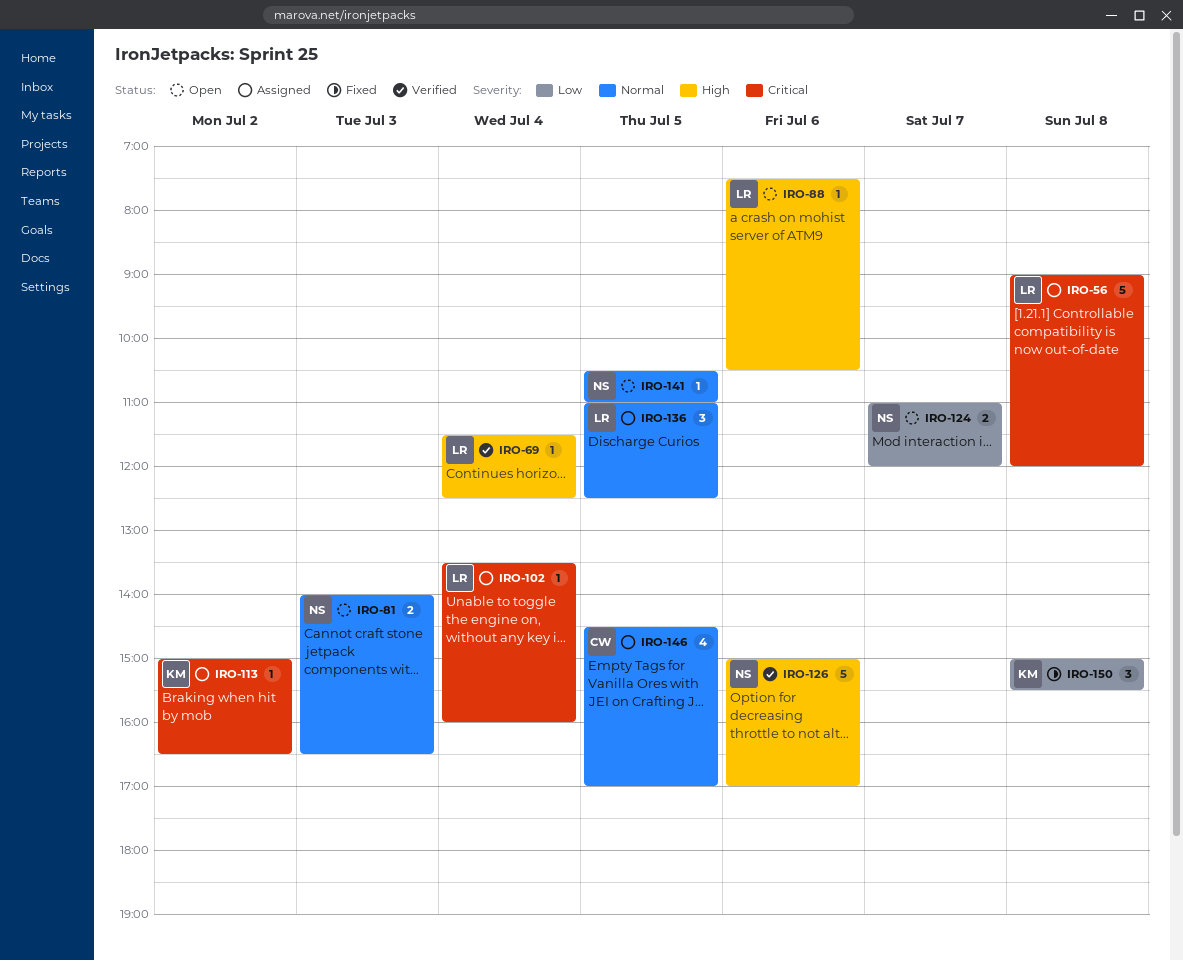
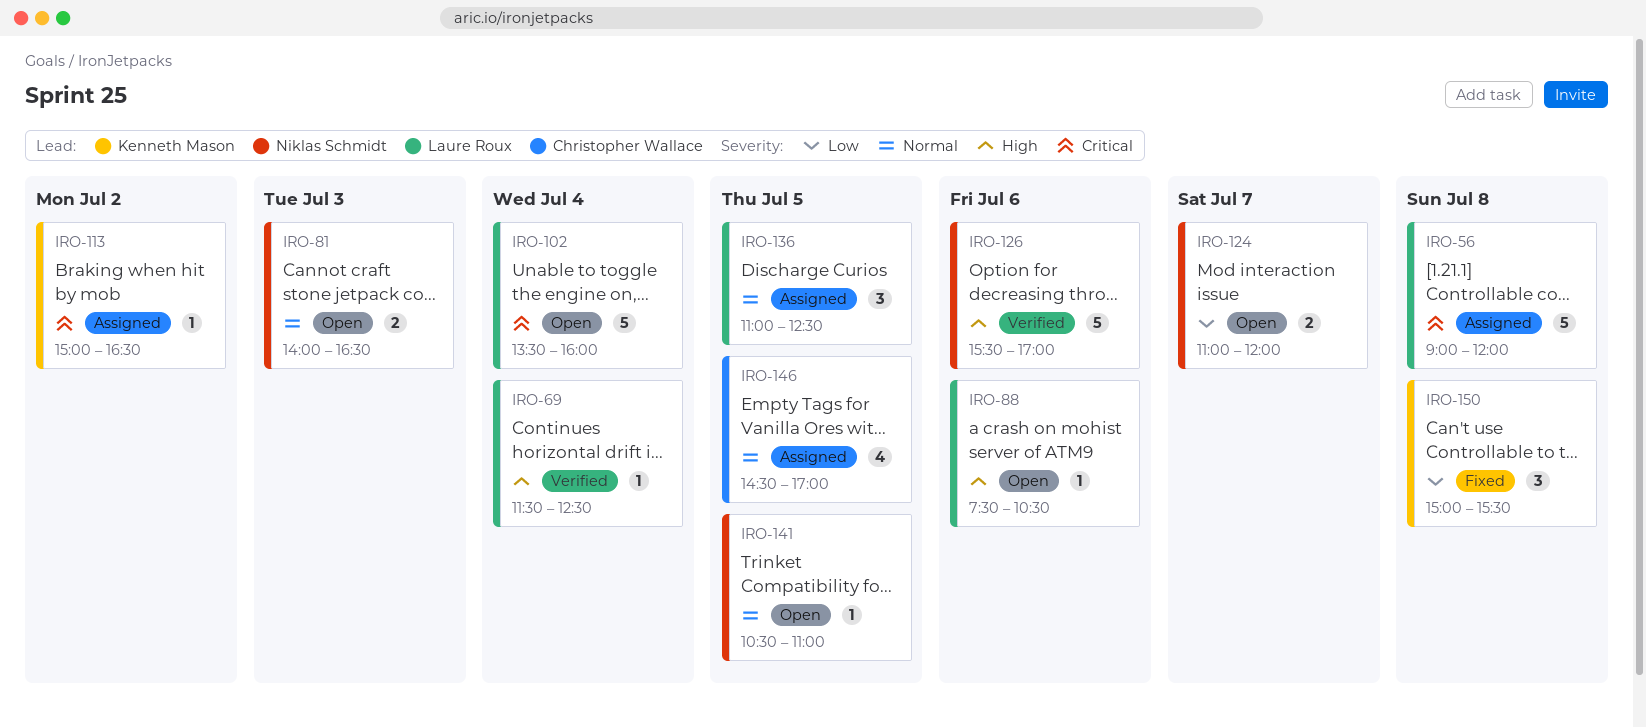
IRO-102, status: Assigned -> Open
IRO-102, estimate: 1 -> 5
IRO-126, begins: 15:00 -> 15:30

